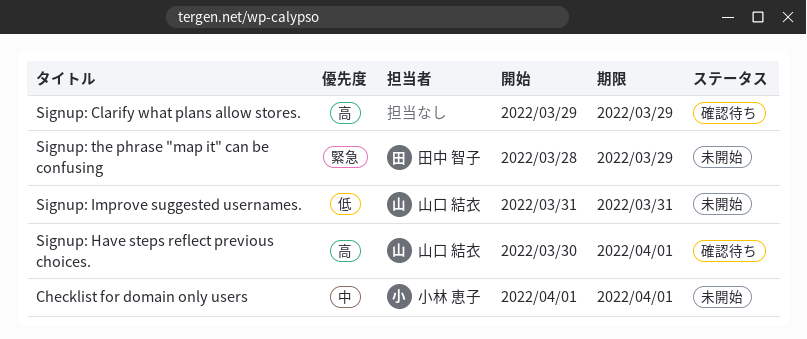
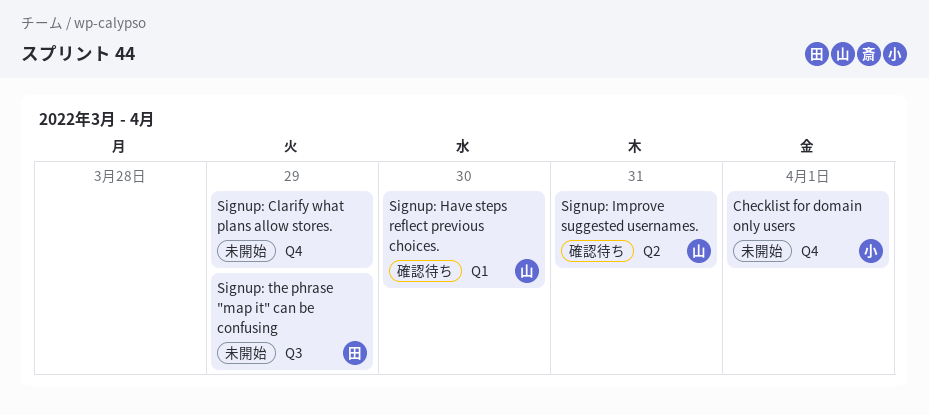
Signup: Clarify what plans allow stores., status: 確認待ち -> 未開始
Signup: Have steps reflect previous choices., due: Apr 1 -> Mar 30
Signup: Improve suggested usernames., status: 未開始 -> 確認待ち

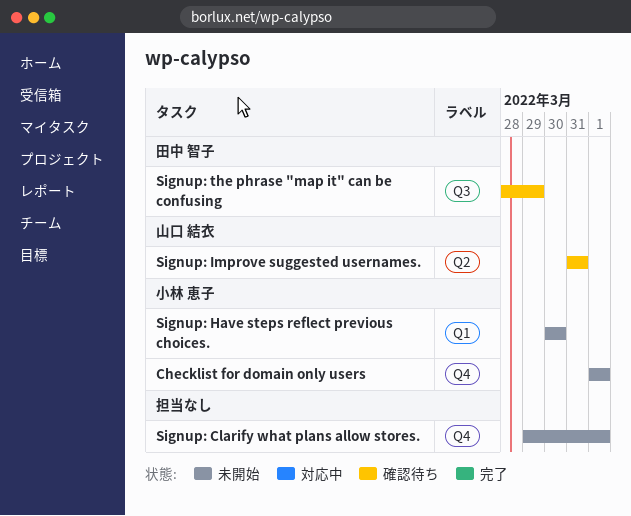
Signup: Clarify what plans allow stores., due: Mar 29 -> Apr 1
Signup: Have steps reflect previous choices., status: 確認待ち -> 未開始
Signup: Have steps reflect previous choices., owner: 山口 結衣 -> 小林 恵子
Signup: the phrase "map it" can be confusing, status: 未開始 -> 確認待ち

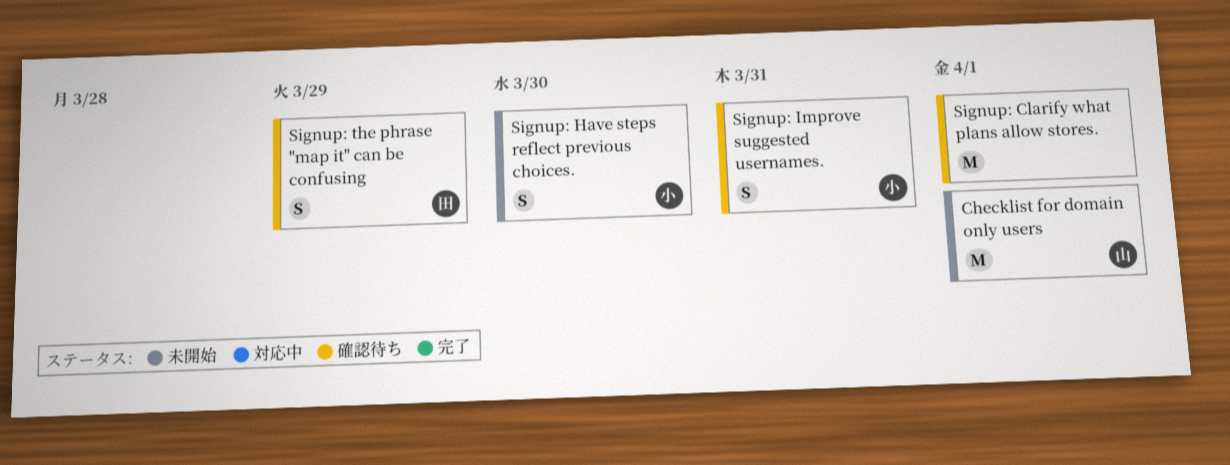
Checklist for domain only users, owner: 小林 恵子 -> 山口 結衣
Signup: Clarify what plans allow stores., status: 未開始 -> 確認待ち
Signup: Improve suggested usernames., owner: 山口 結衣 -> 小林 恵子

